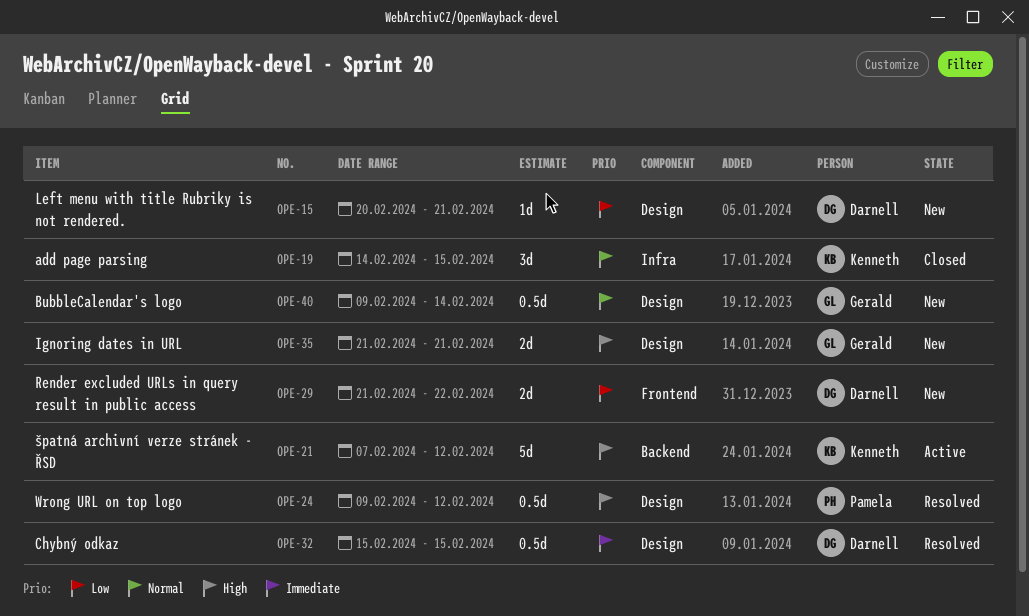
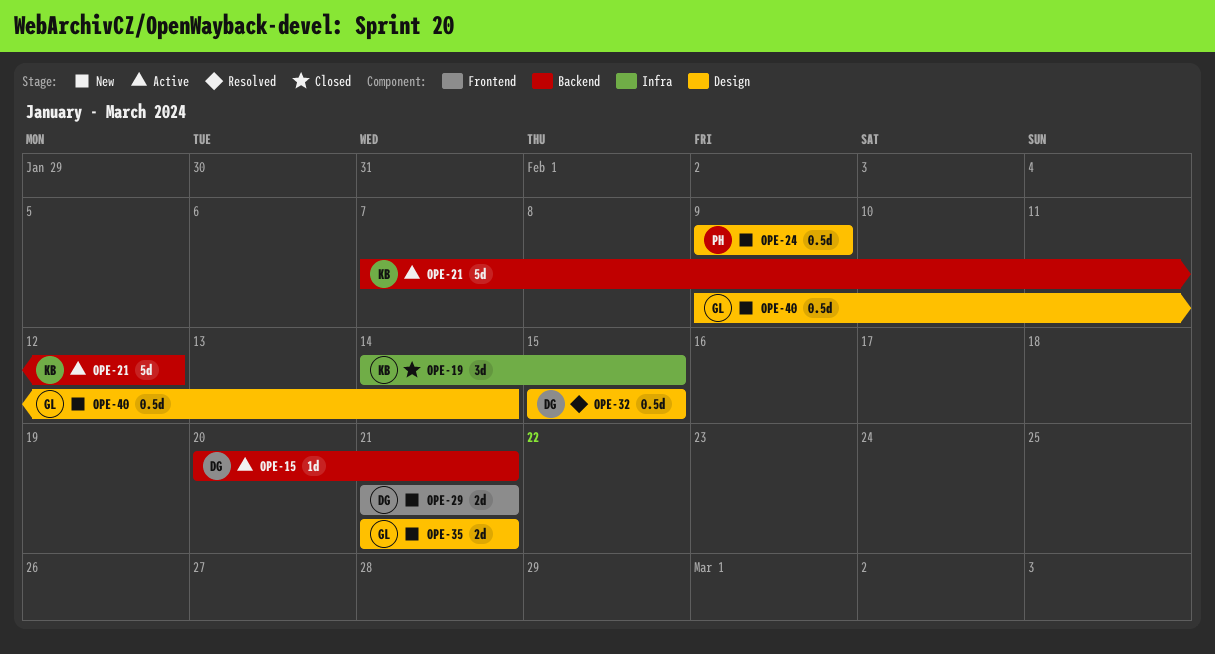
OPE-15, status: New -> Active
OPE-15, label: Design -> Backend
OPE-24, status: Resolved -> New
OPE-24, due: Feb 12 -> Feb 9
OPE-29, due: Feb 22 -> Feb 21

